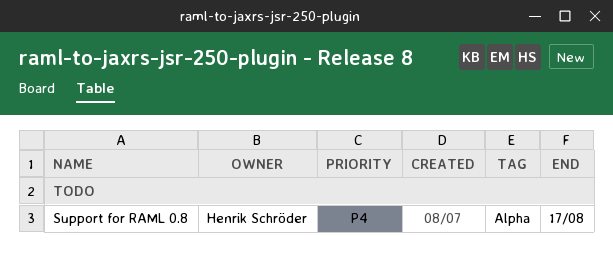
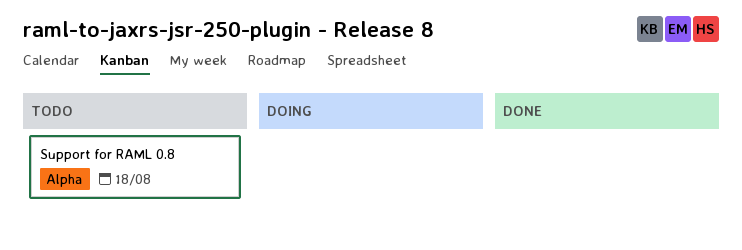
Support for RAML 0.8, due: Aug 17 -> Aug 18

